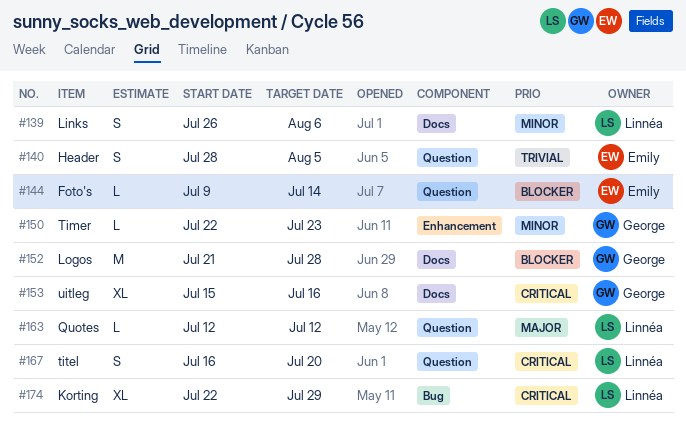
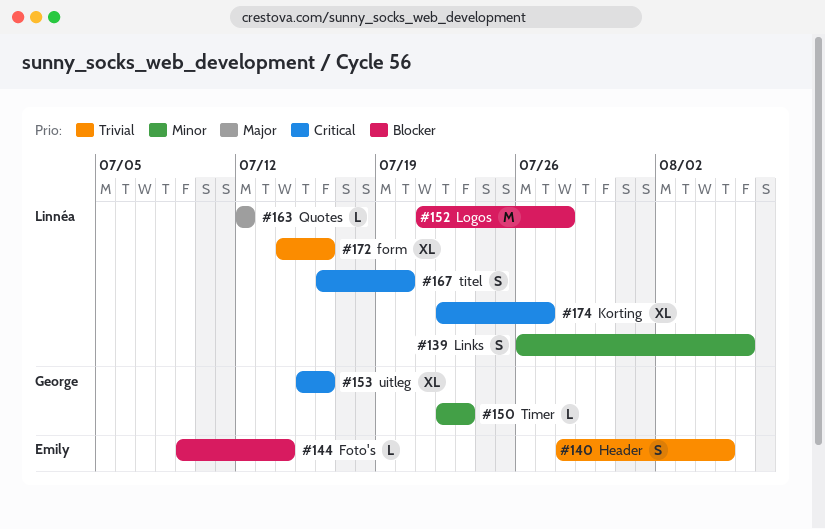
#152, owner: George -> Linnéa
#172: none -> present
#174, due: Jul 29 -> Jul 27

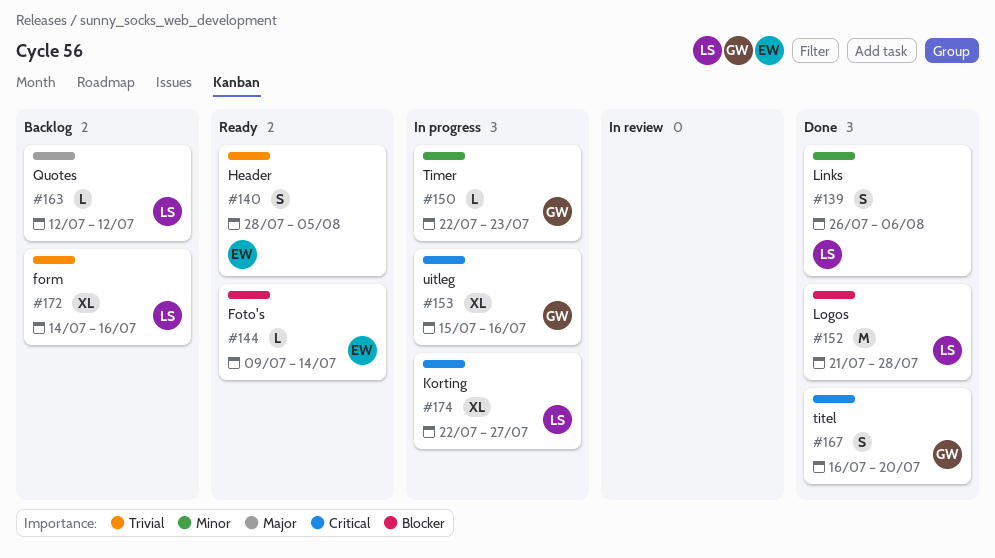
#167, owner: Linnéa -> George

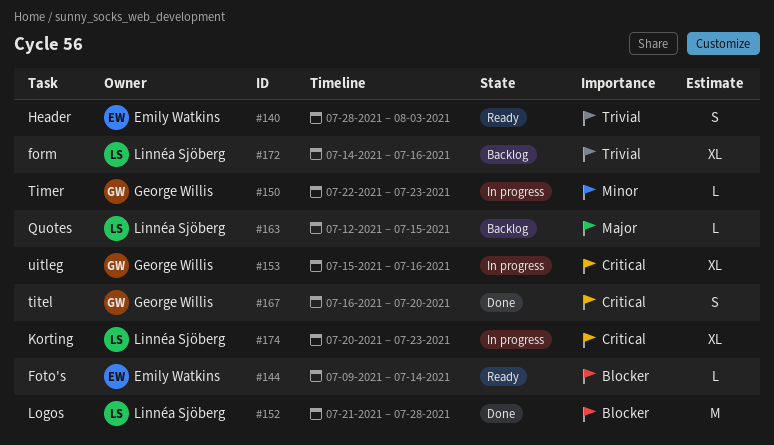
#139: present -> none
#140, due: Aug 5 -> Aug 3
#163, due: Jul 12 -> Jul 15
#174, start: Jul 22 -> Jul 20
#174, due: Jul 27 -> Jul 23

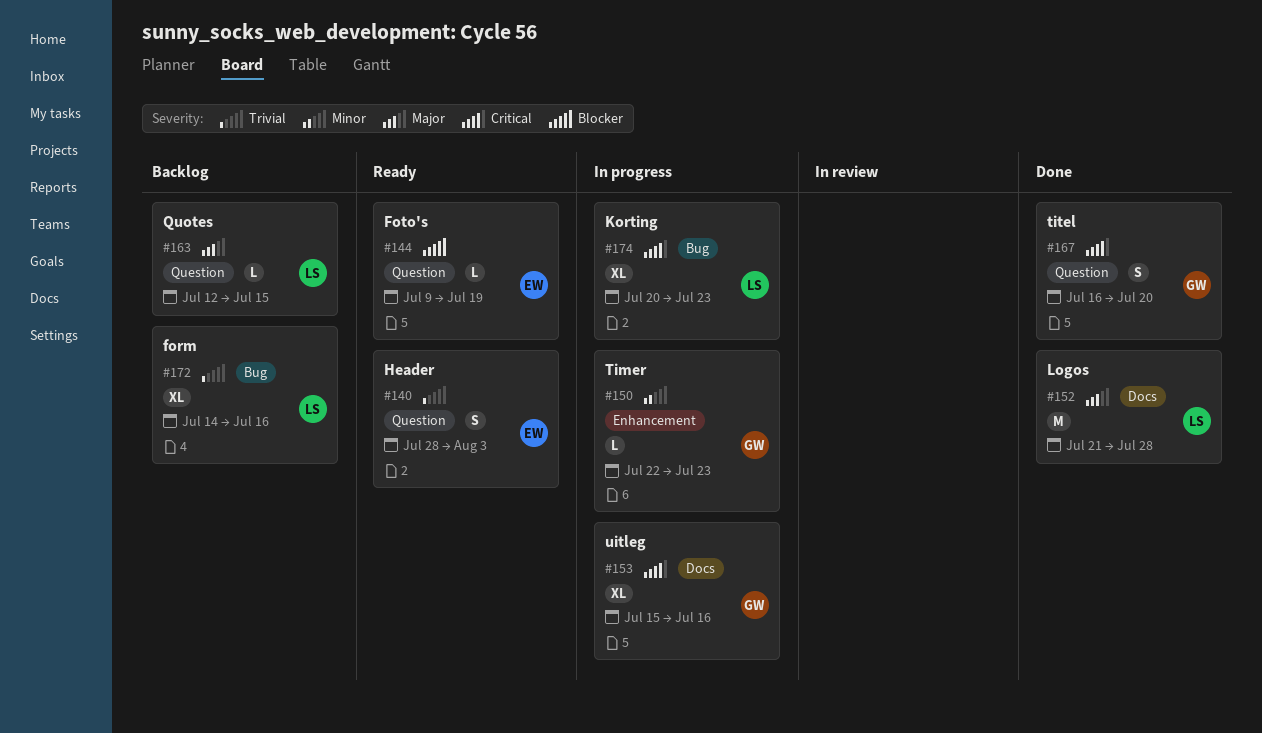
#144, due: Jul 14 -> Jul 19
#152, priority: Blocker -> Major

